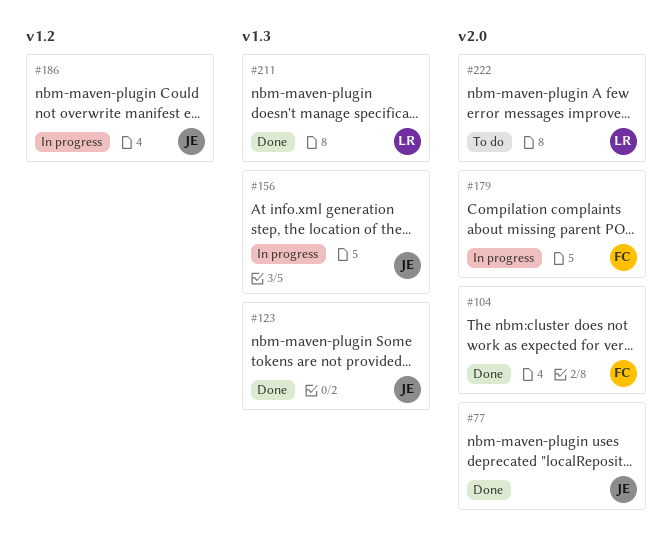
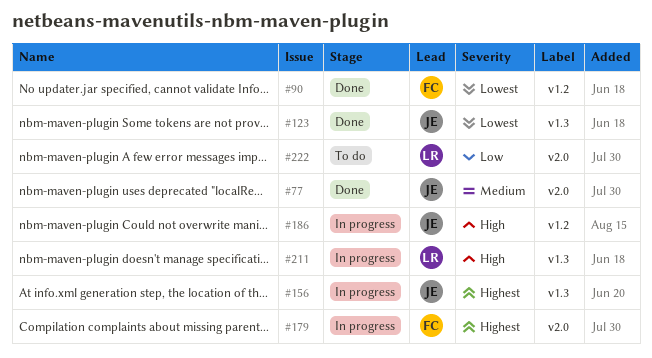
#90: none -> present
#104: present -> none
#211, status: Done -> In progress

